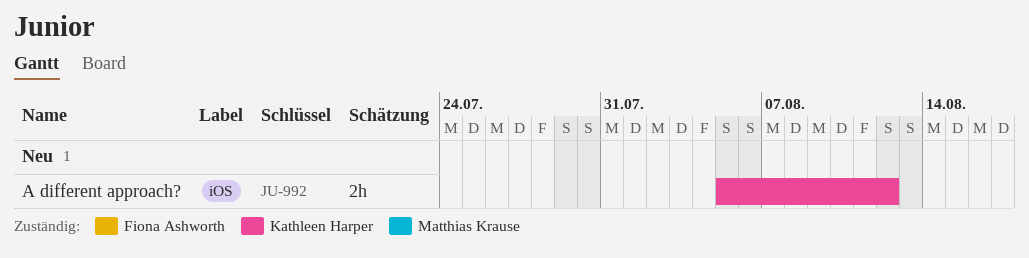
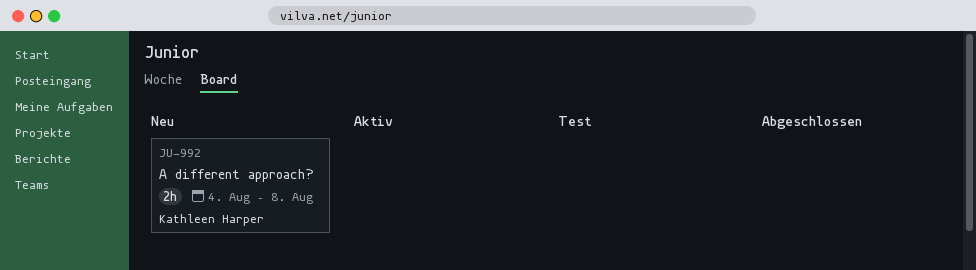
JU-992, start: Aug 5 -> Aug 4
JU-992, due: Aug 12 -> Aug 8

